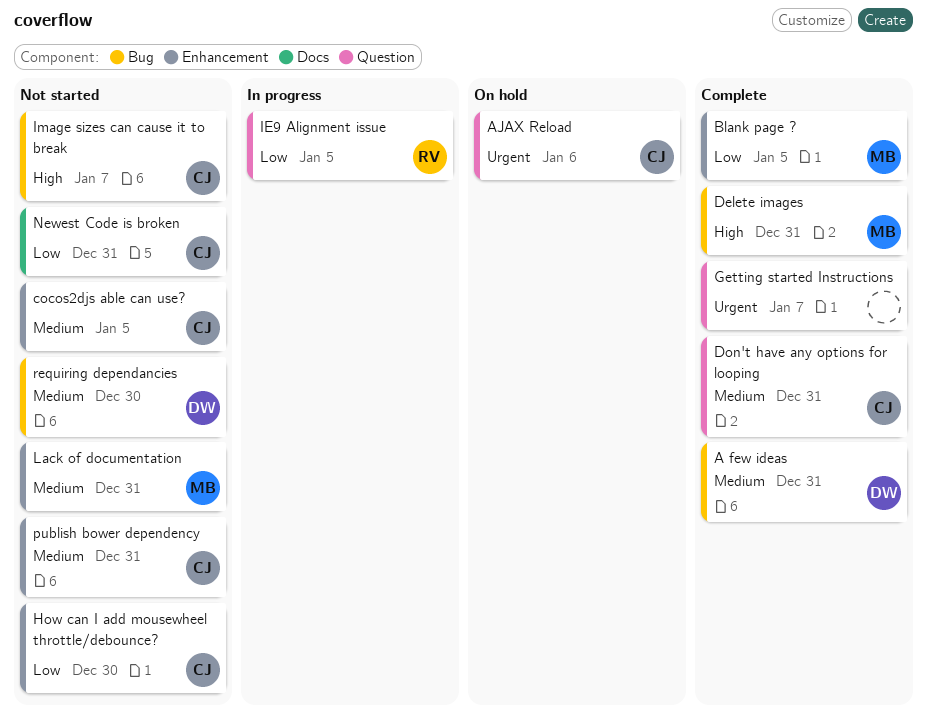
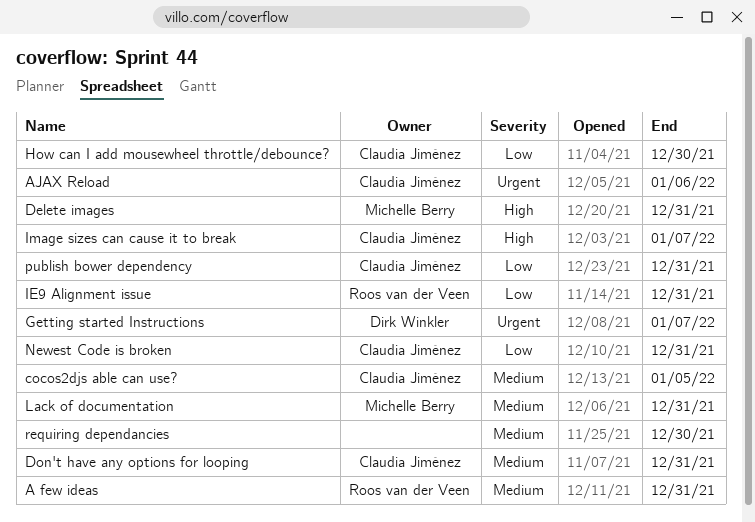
A few ideas, owner: Dirk Winkler -> Roos van der Veen
Blank page ?: present -> none
Getting started Instructions, owner: none -> Dirk Winkler
IE9 Alignment issue, due: Jan 5 -> Dec 31
publish bower dependency, priority: Medium -> Low
requiring dependancies, owner: Dirk Winkler -> none

